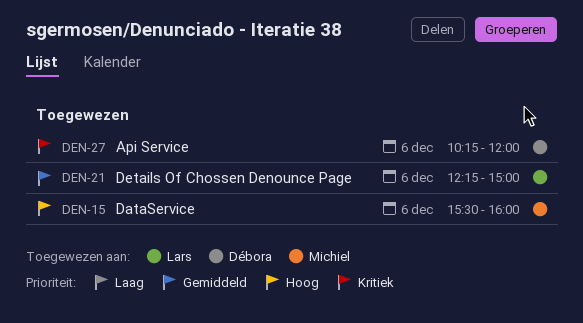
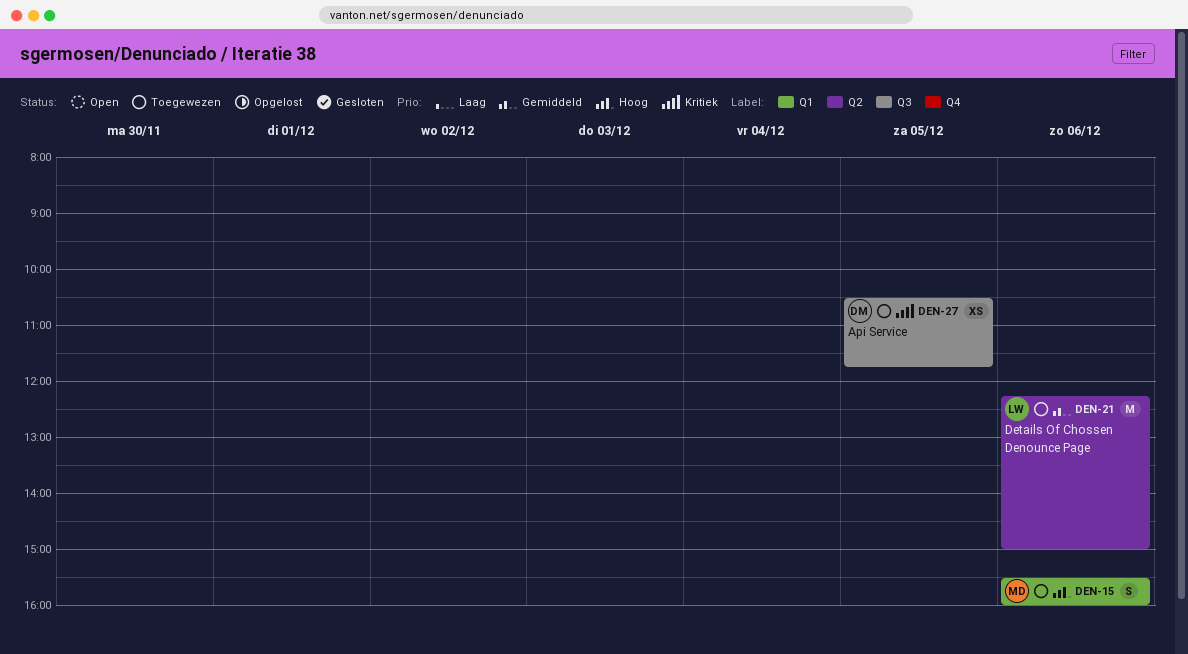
DEN-27, day: Dec 6 -> Dec 5
DEN-27, begins: 10:15 -> 10:30
DEN-27, ends: 12:00 -> 11:45

